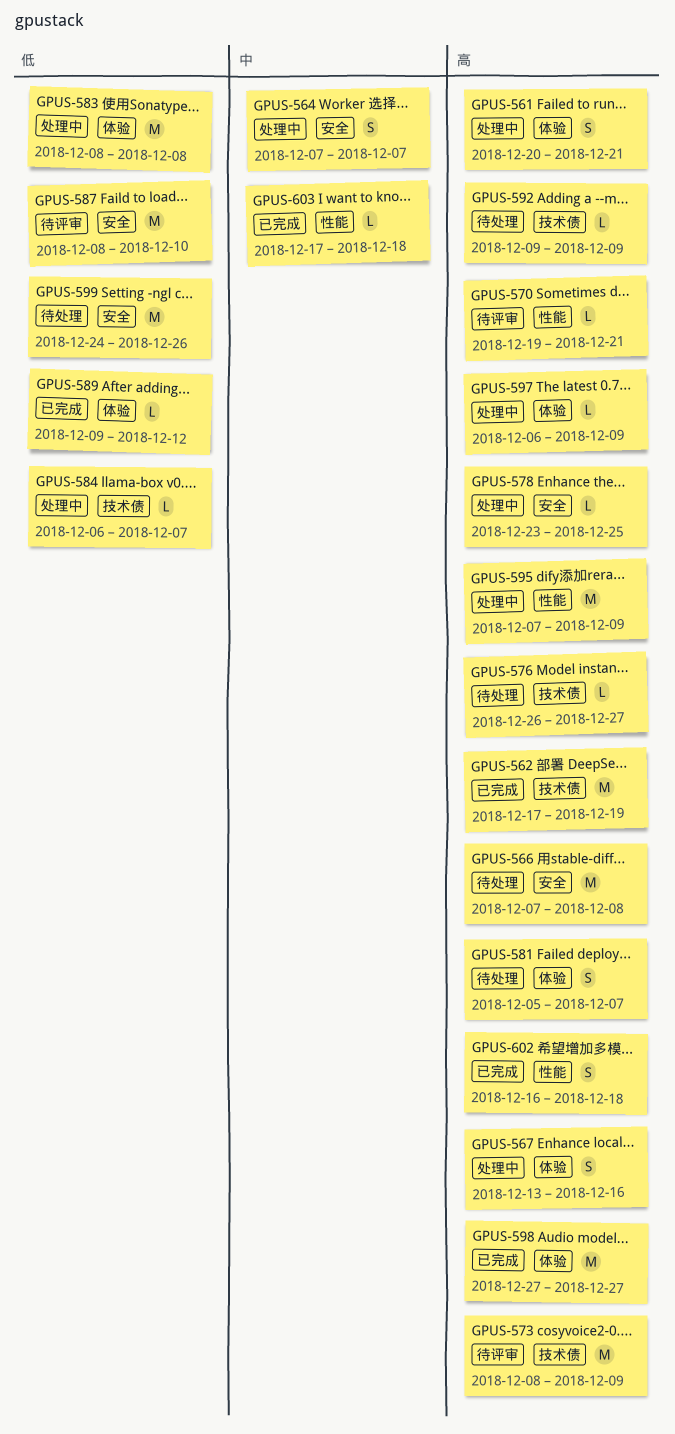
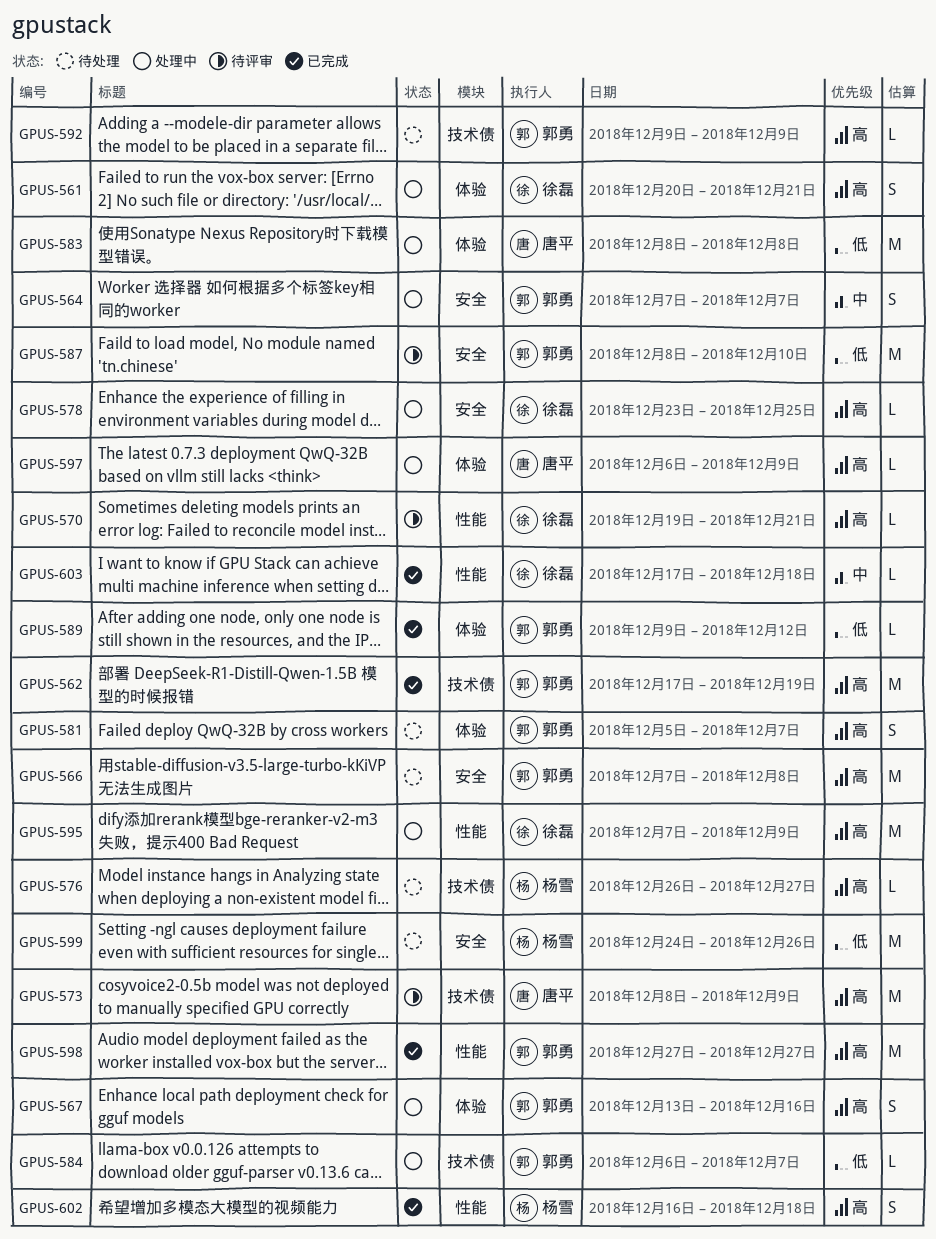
GPUS-598, label: 体验 -> 性能

